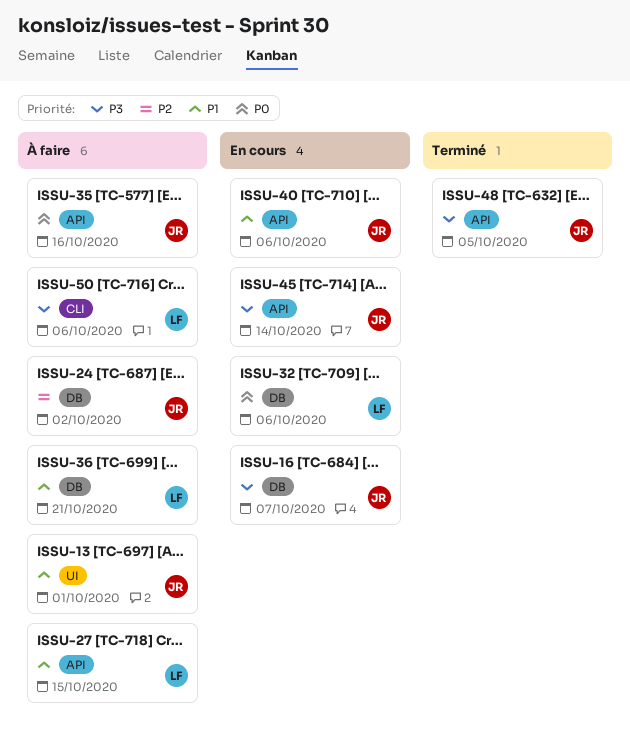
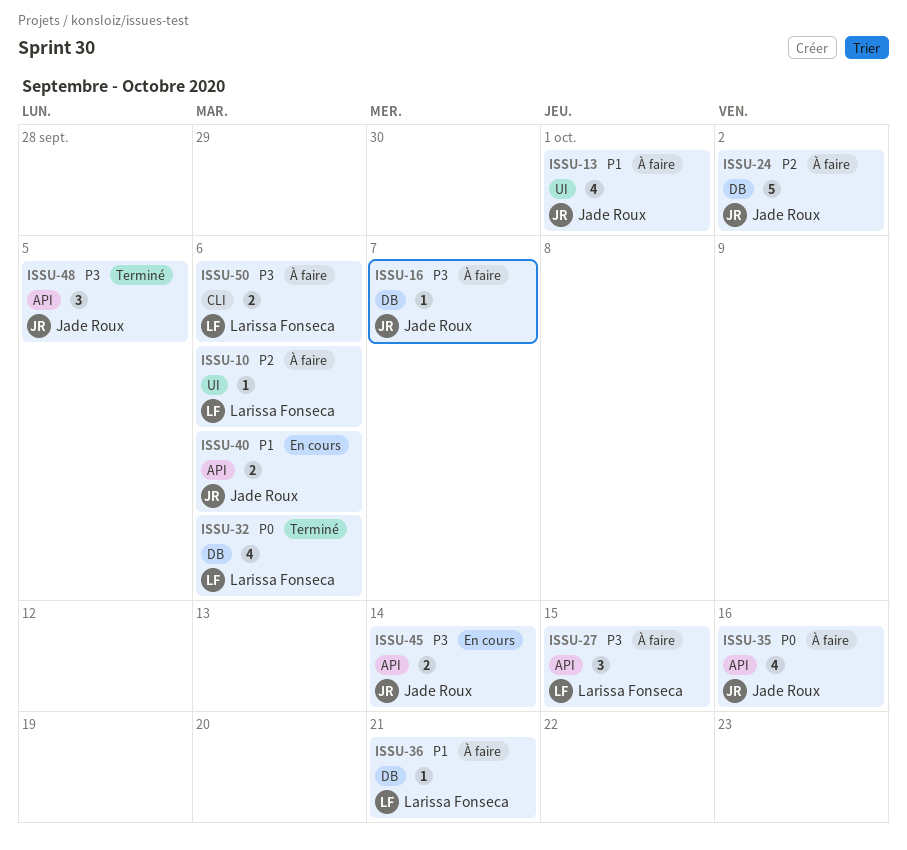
ISSU-10: none -> present
ISSU-16, status: En cours -> À faire
ISSU-27, priority: P1 -> P3
ISSU-32, status: En cours -> Terminé

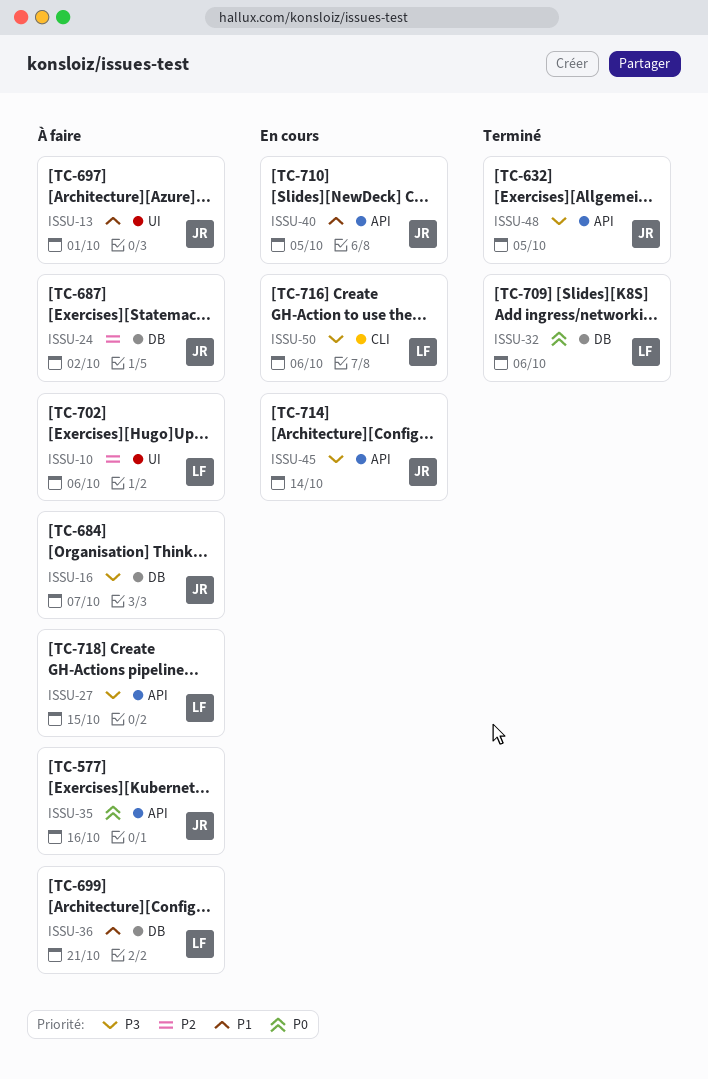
ISSU-40, due: Oct 6 -> Oct 5
ISSU-50, status: À faire -> En cours

